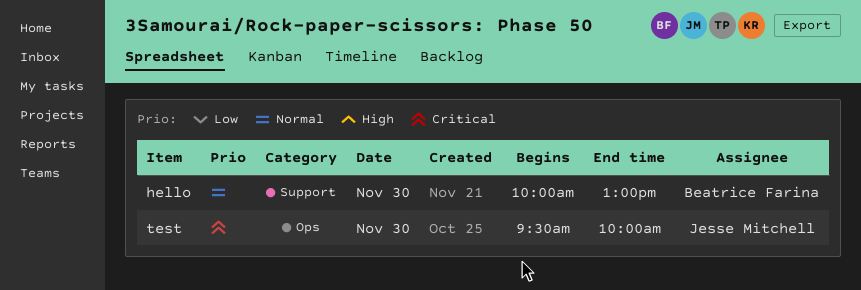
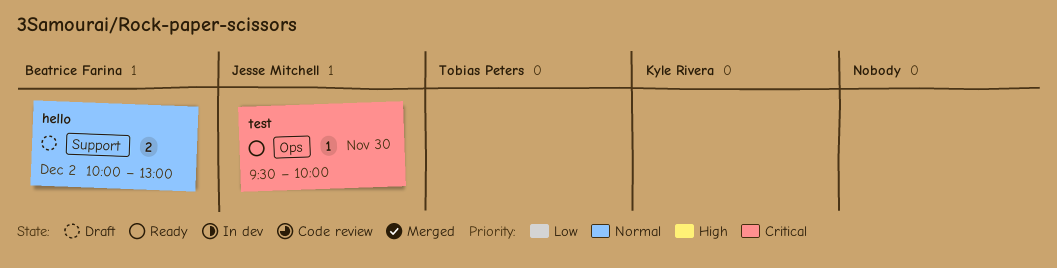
hello, day: Nov 30 -> Dec 2

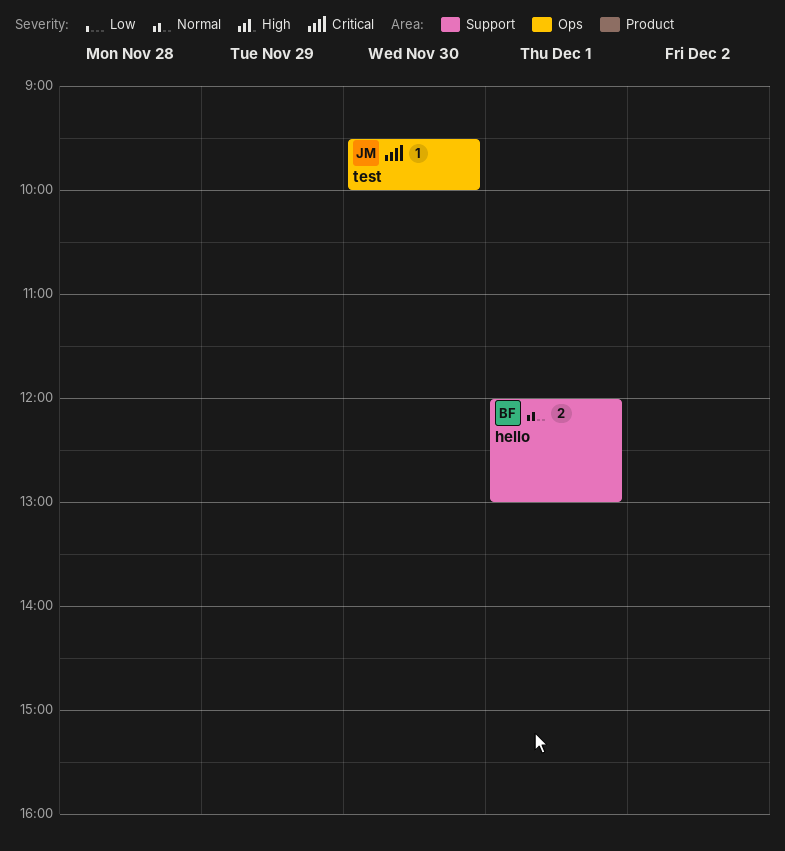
hello, day: Dec 2 -> Dec 1
hello, begins: 10:00 -> 12:00

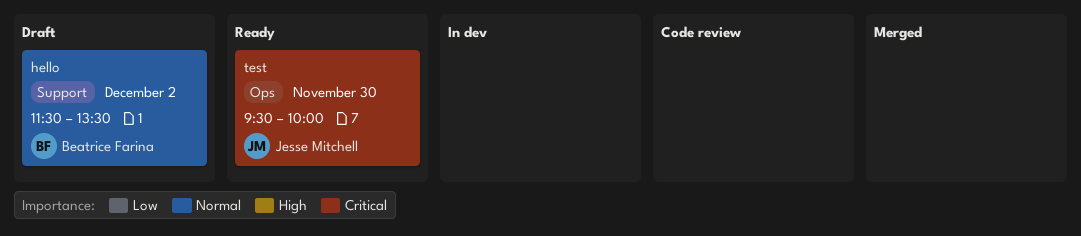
hello, day: Dec 1 -> Dec 2
hello, begins: 12:00 -> 11:30
hello, ends: 13:00 -> 13:30

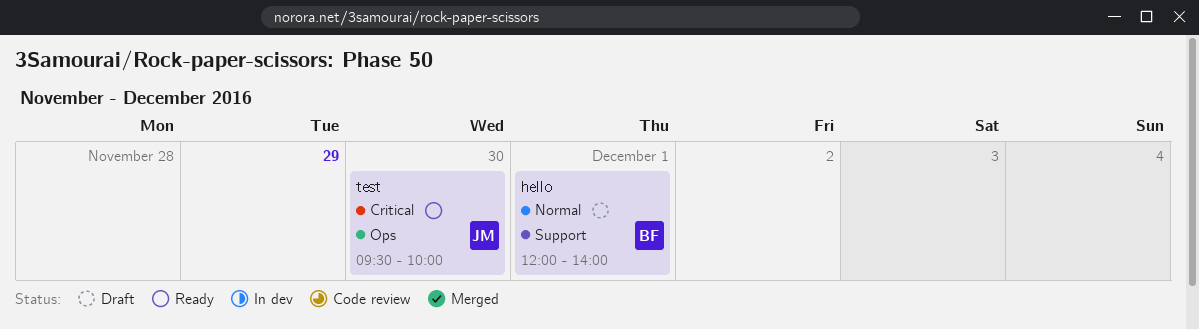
hello, day: Dec 2 -> Dec 1
hello, begins: 11:30 -> 12:00
hello, ends: 13:30 -> 14:00

